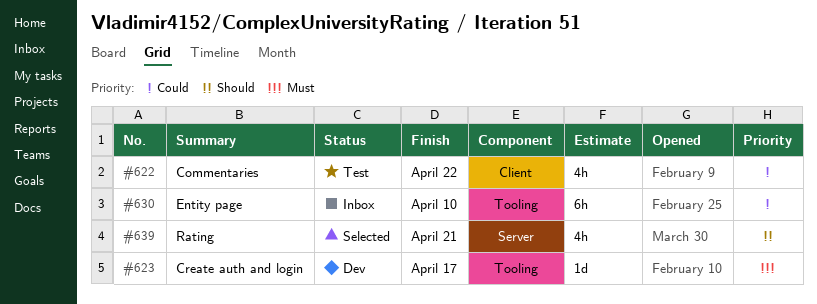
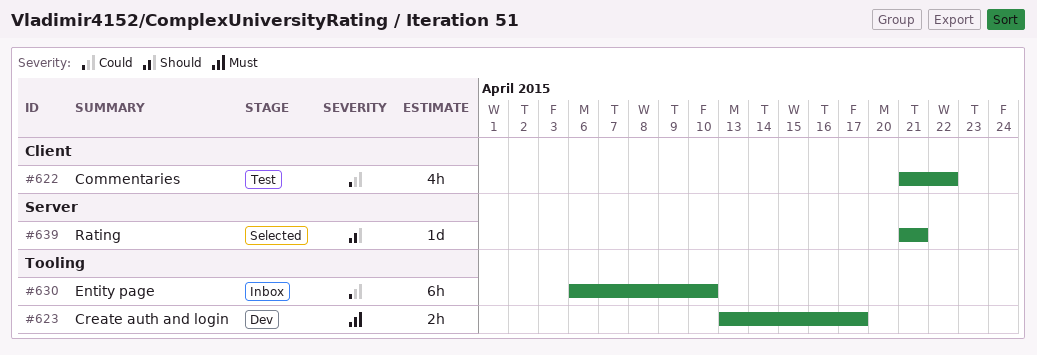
#623, estimate: 1d -> 2h
#639, estimate: 4h -> 1d

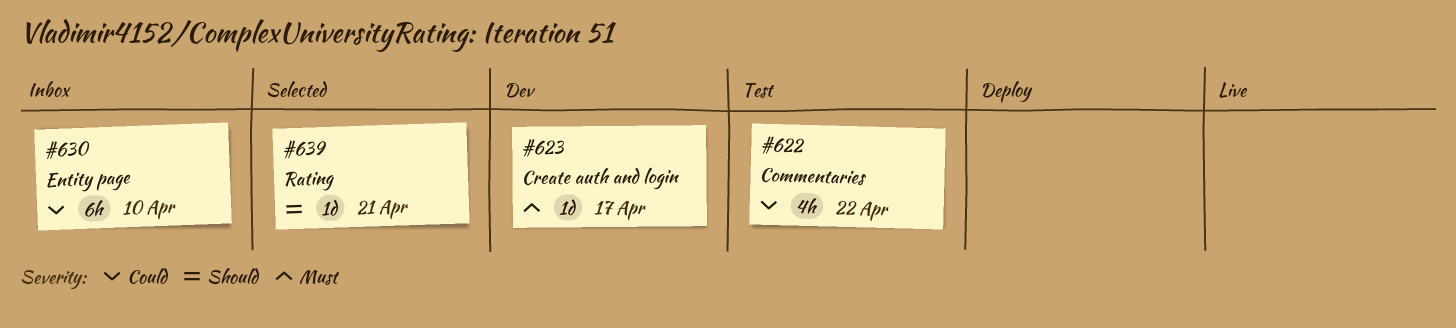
#623, estimate: 2h -> 1d

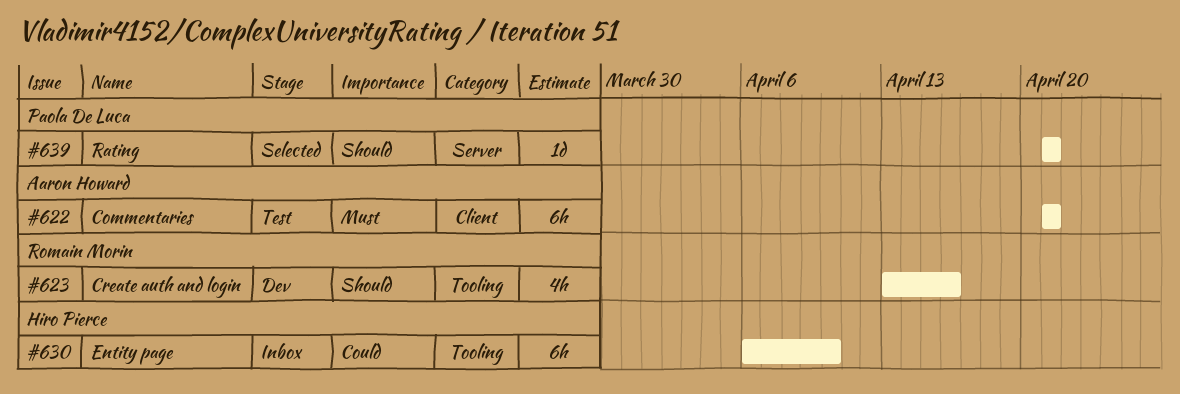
#622, priority: Could -> Must
#622, estimate: 4h -> 6h
#622, due: Apr 22 -> Apr 21
#623, priority: Must -> Should
#623, estimate: 1d -> 4h
#623, due: Apr 17 -> Apr 16

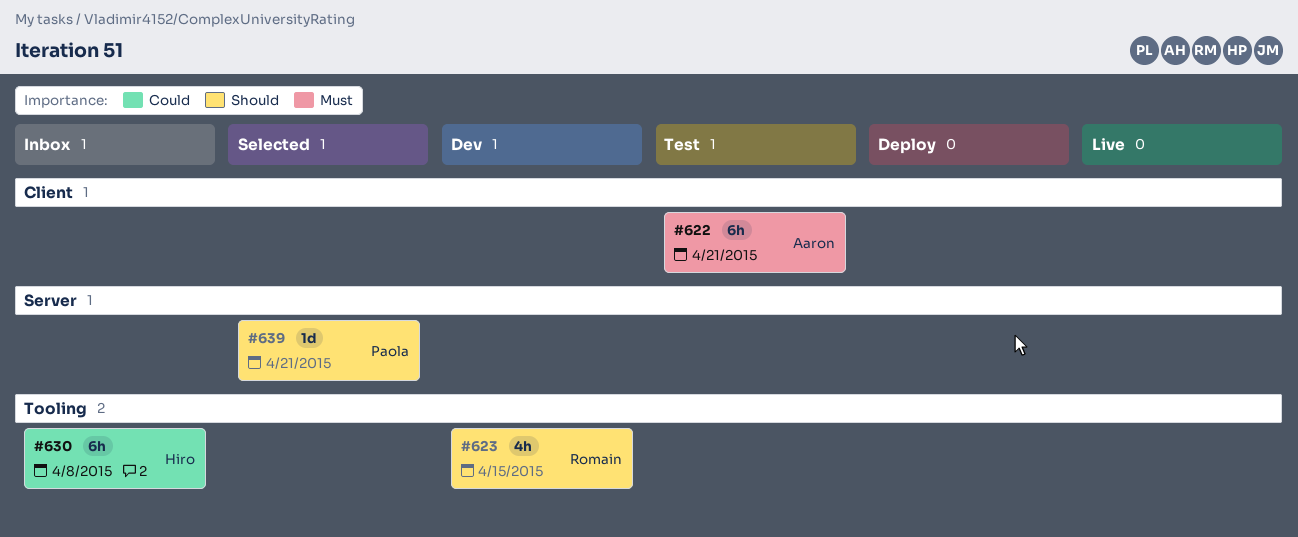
#623, due: Apr 16 -> Apr 15
#630, due: Apr 10 -> Apr 8

